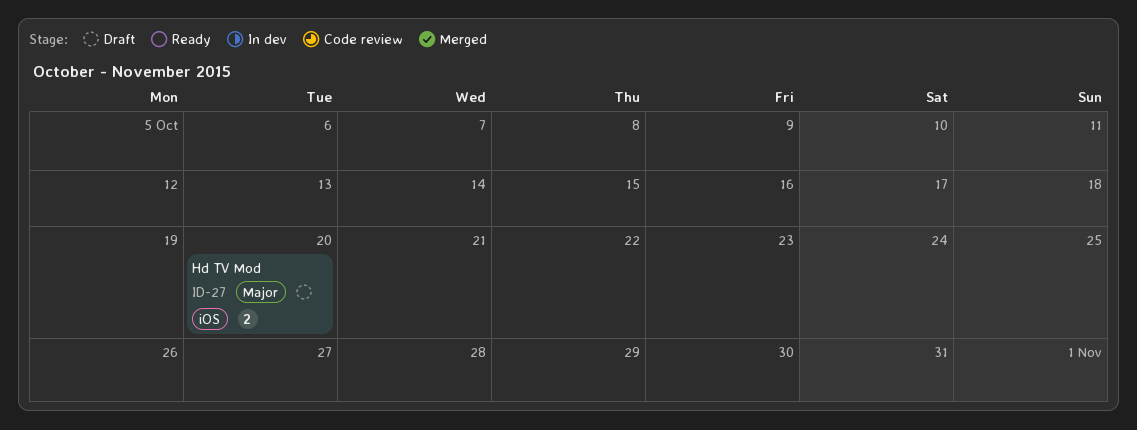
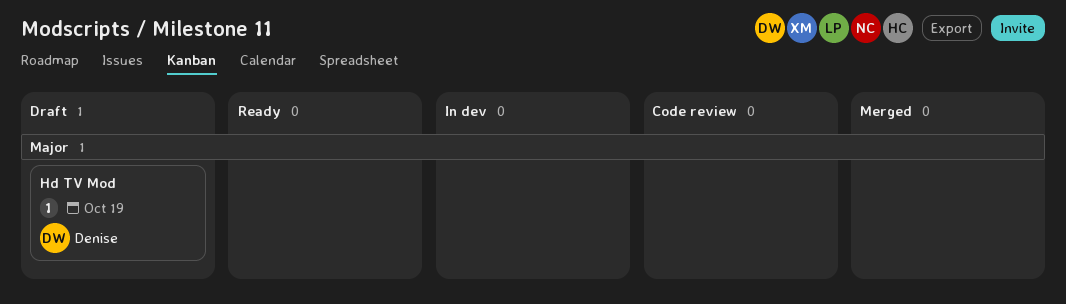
Hd TV Mod, estimate: 2 -> 1
Hd TV Mod, due: Oct 20 -> Oct 19

